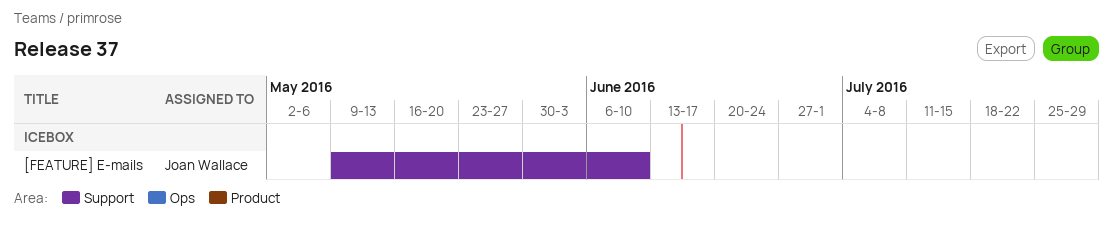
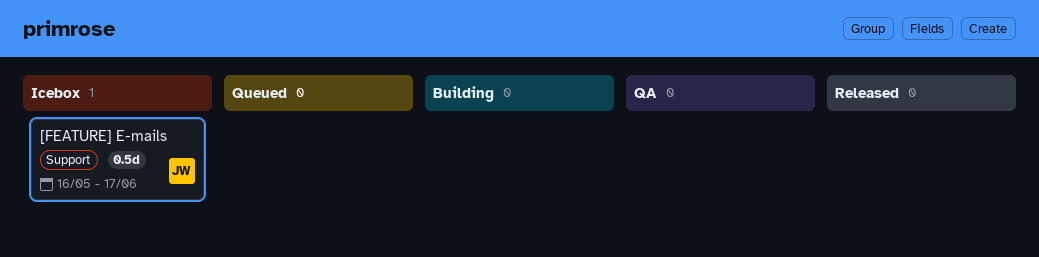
[FEATURE] E-mails, start: May 9 -> May 16
[FEATURE] E-mails, due: Jun 10 -> Jun 17

